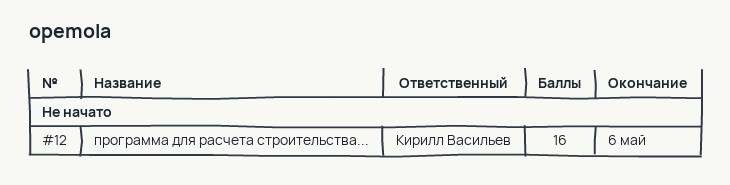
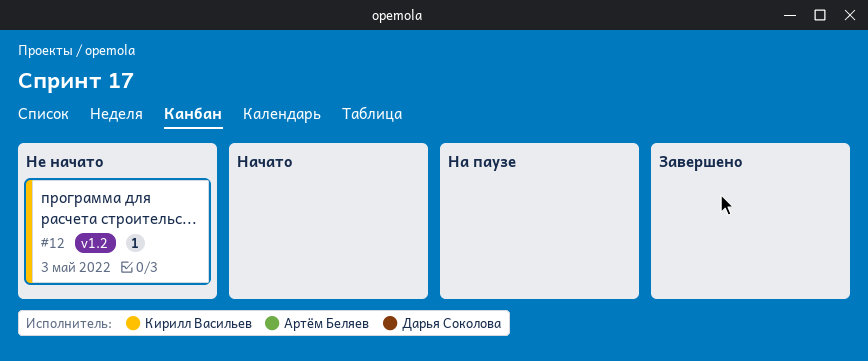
#12, estimate: 16 -> 1
#12, due: May 6 -> May 3

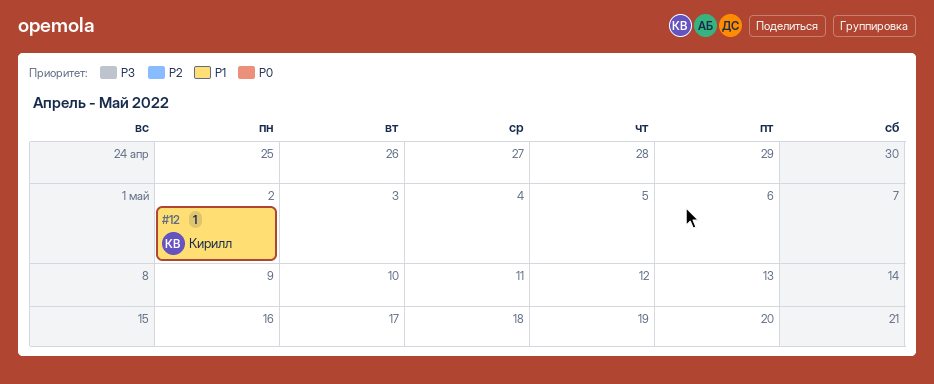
#12, due: May 3 -> May 2

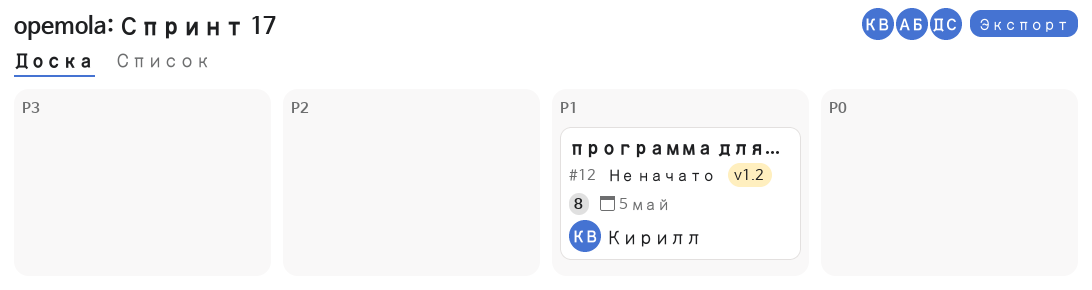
#12, estimate: 1 -> 8
#12, due: May 2 -> May 5

